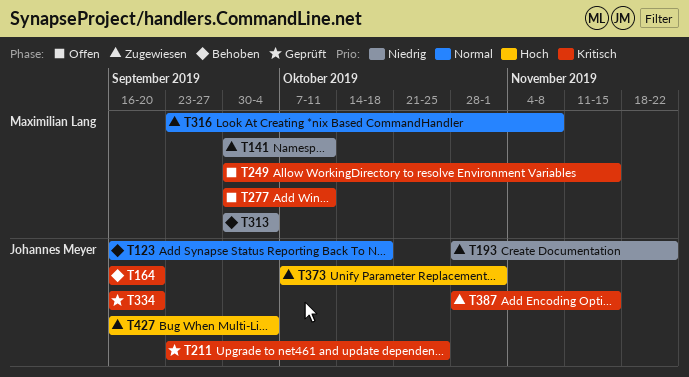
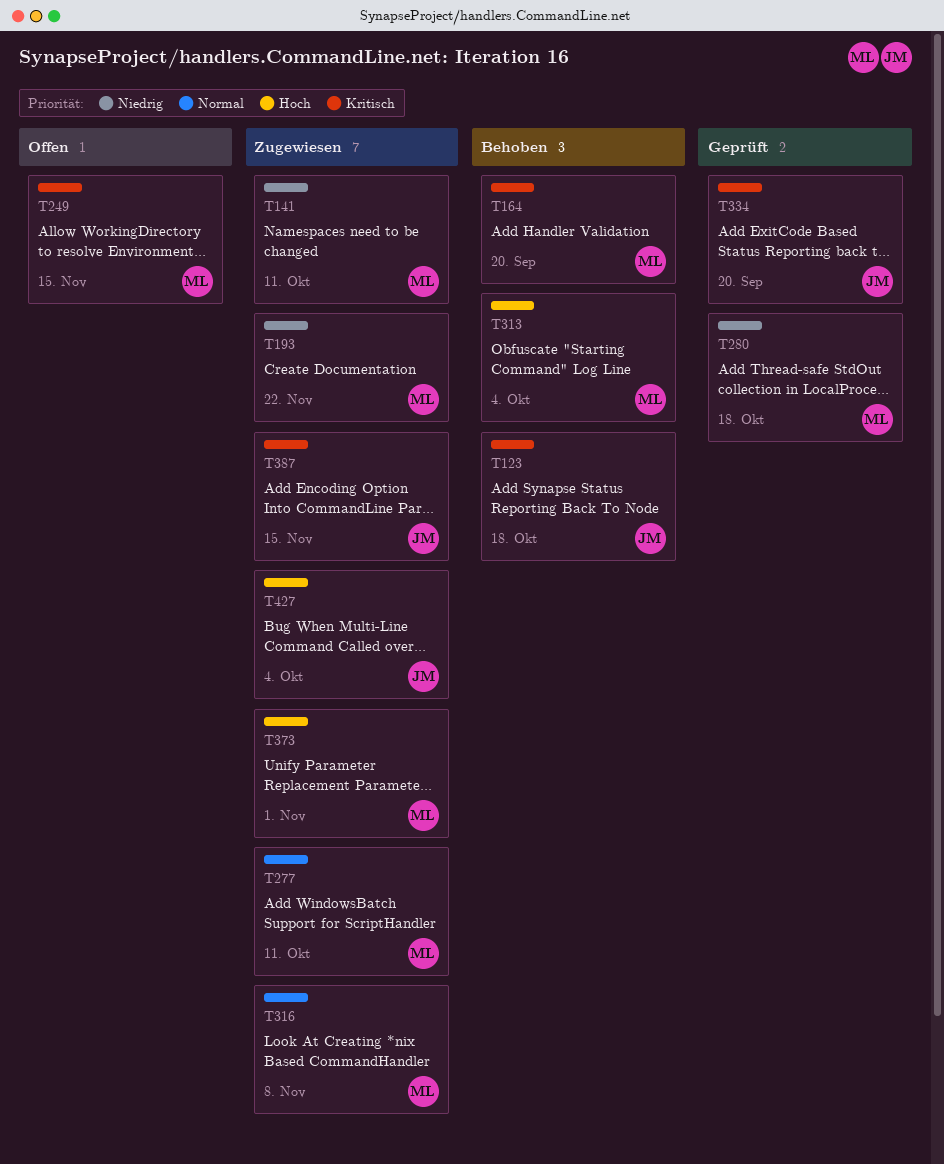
T123, priority: Normal -> Kritisch
T164, owner: Johannes Meyer -> Maximilian Lang
T193, owner: Johannes Meyer -> Maximilian Lang
T211: present -> none
T277, status: Offen -> Zugewiesen
T277, priority: Kritisch -> Normal
T280: none -> present
T313, priority: Niedrig -> Hoch
T373, owner: Johannes Meyer -> Maximilian Lang

